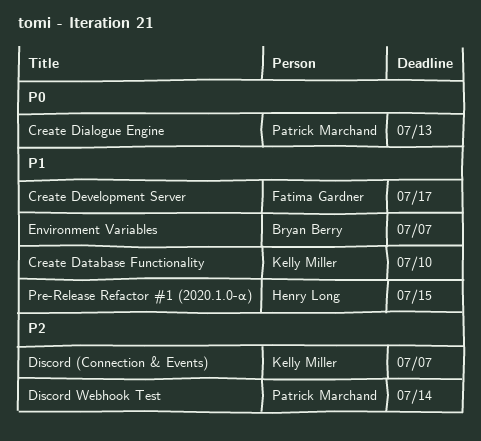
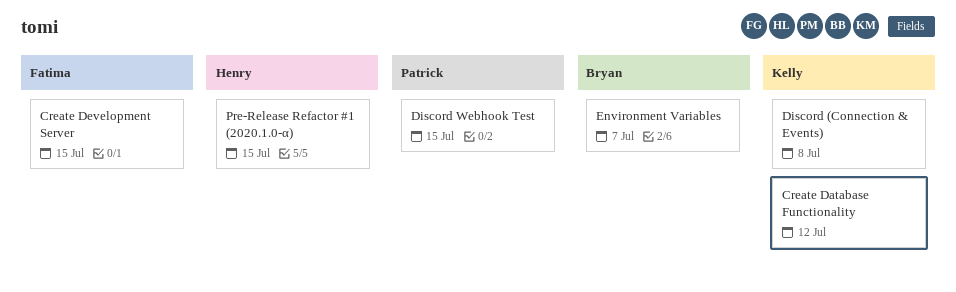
Create Database Functionality, due: Jul 10 -> Jul 12
Create Development Server, due: Jul 17 -> Jul 15
Create Dialogue Engine: present -> none
Discord (Connection & Events), due: Jul 7 -> Jul 8
Discord Webhook Test, due: Jul 14 -> Jul 15

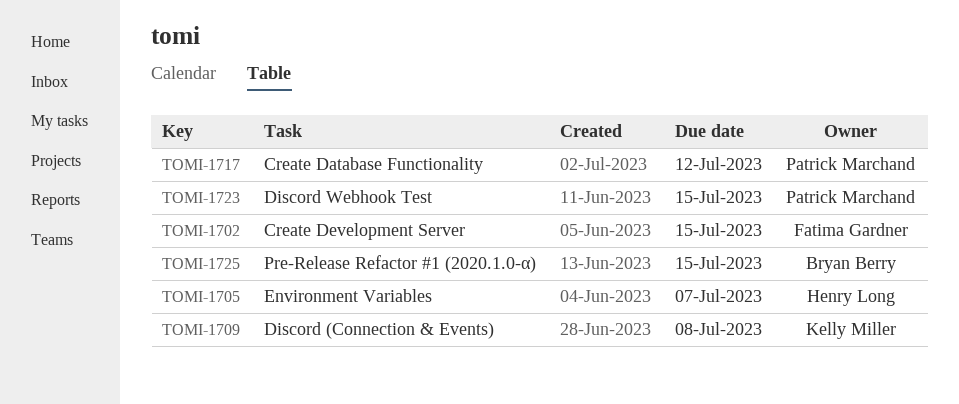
Create Database Functionality, owner: Kelly Miller -> Patrick Marchand
Environment Variables, owner: Bryan Berry -> Henry Long
Pre-Release Refactor #1 (2020.1.0-α), owner: Henry Long -> Bryan Berry

